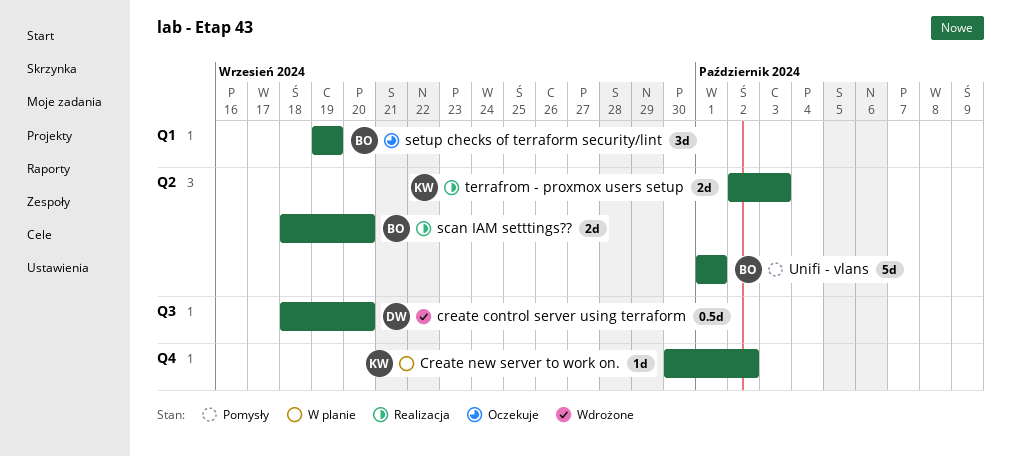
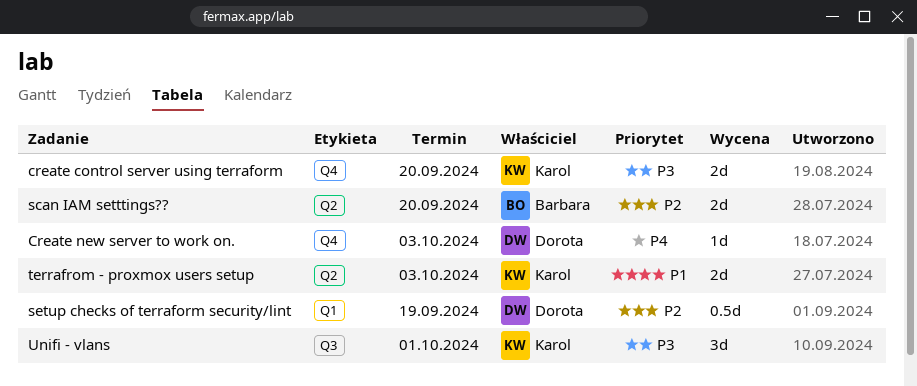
create control server using terraform, owner: Dorota -> Karol
create control server using terraform, label: Q3 -> Q4
create control server using terraform, estimate: 0.5d -> 2d
Create new server to work on., owner: Karol -> Dorota
Create new server to work on., due: Oct 2 -> Oct 3
setup checks of terraform security/lint, owner: Barbara -> Dorota
setup checks of terraform security/lint, estimate: 3d -> 0.5d
Unifi - vlans, owner: Barbara -> Karol
Unifi - vlans, label: Q2 -> Q3
Unifi - vlans, estimate: 5d -> 3d

